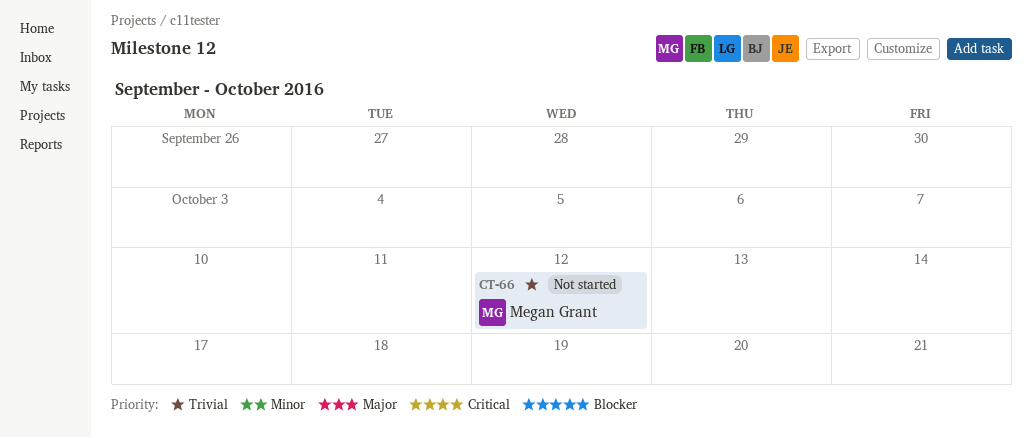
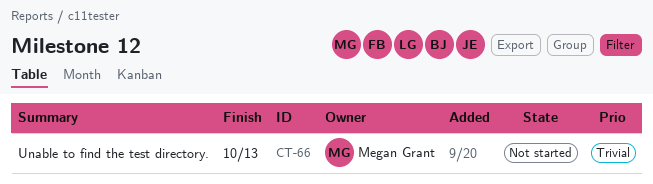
CT-66, due: Oct 12 -> Oct 13

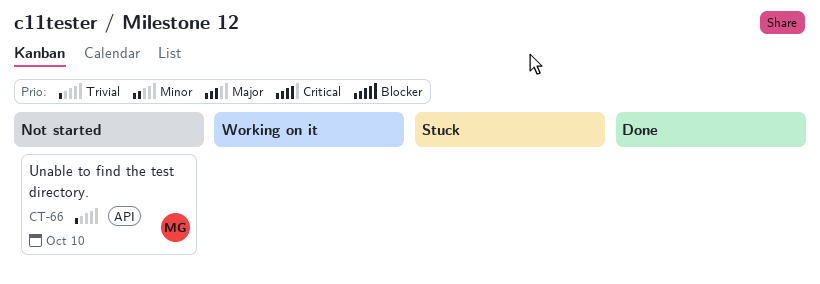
CT-66, due: Oct 13 -> Oct 10

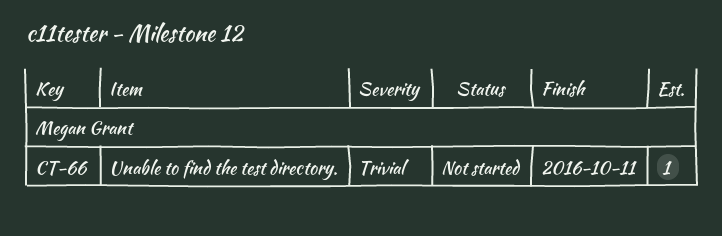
CT-66, due: Oct 10 -> Oct 11

